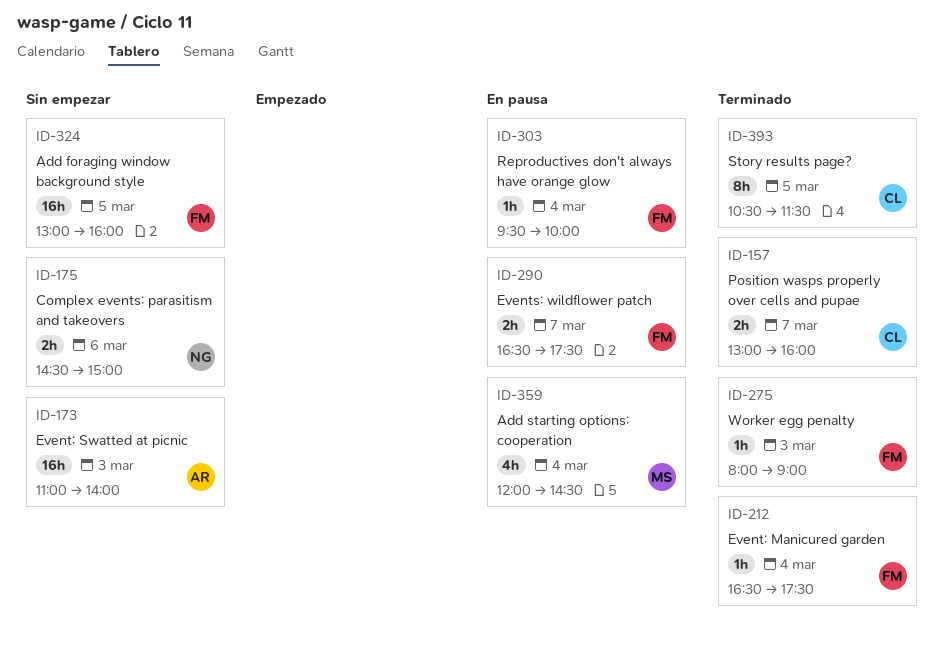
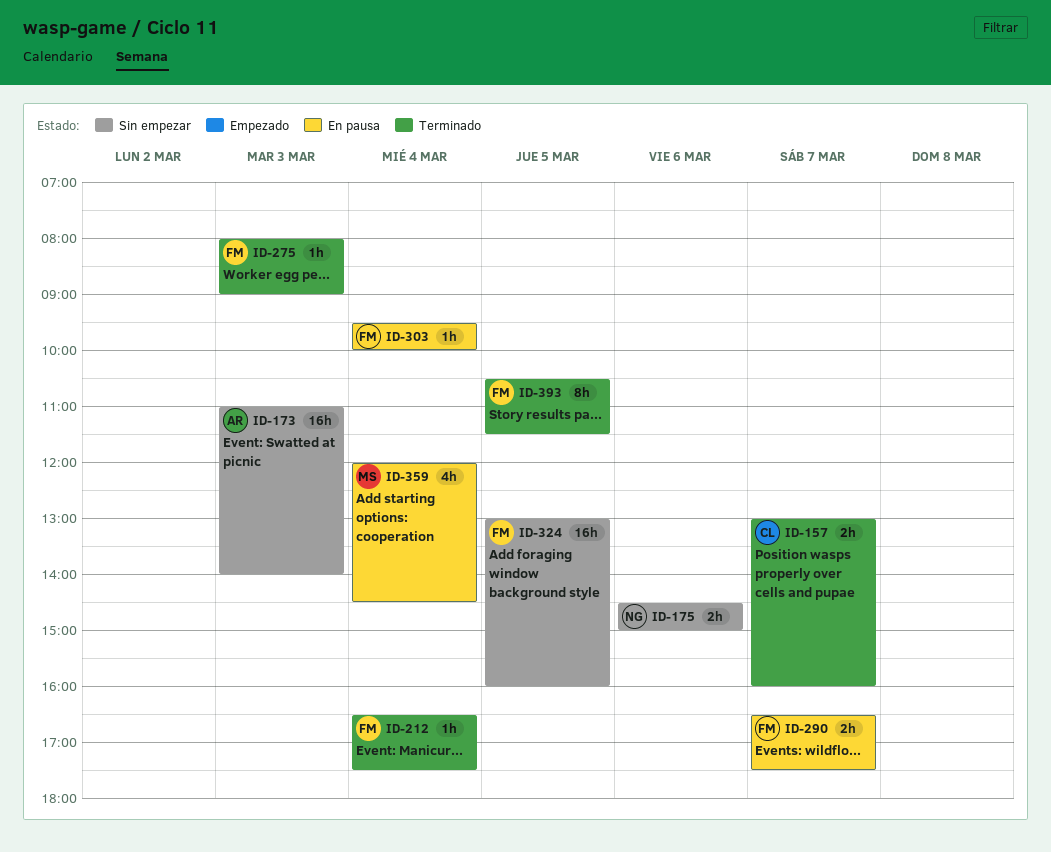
ID-393, owner: CL -> FM

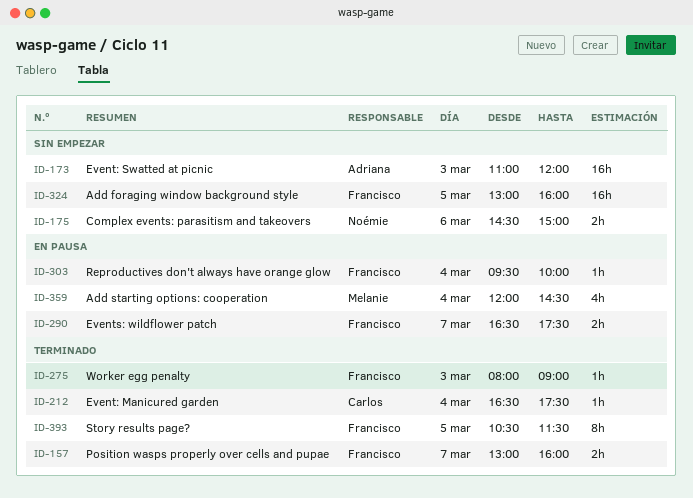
ID-157, owner: Carlos -> Francisco
ID-173, ends: 14:00 -> 12:00
ID-212, owner: Francisco -> Carlos

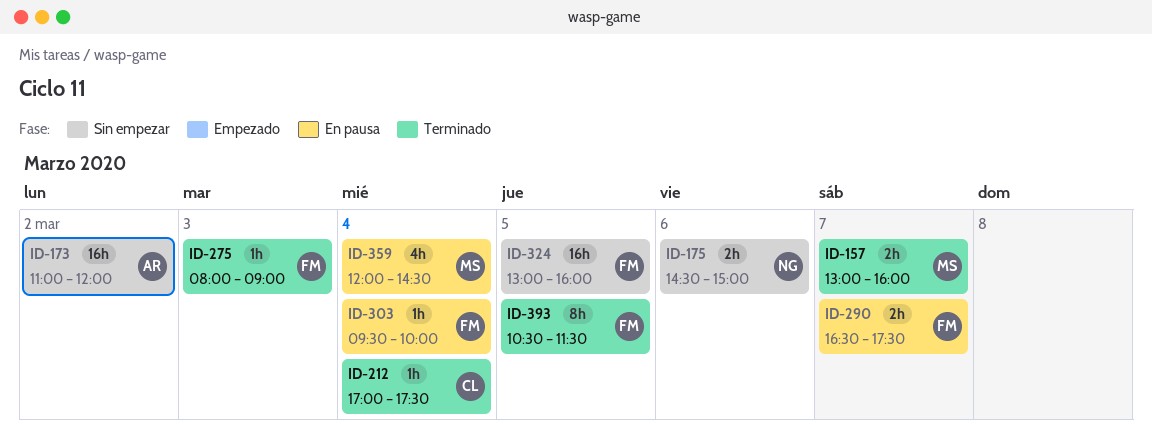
ID-157, owner: Francisco -> Melanie
ID-173, day: Mar 3 -> Mar 2
ID-212, begins: 16:30 -> 17:00

